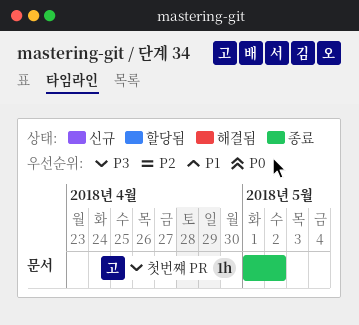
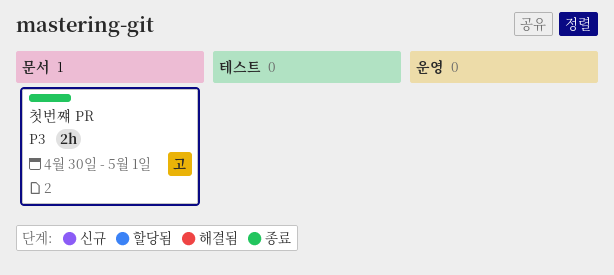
첫번쨰 PR, estimate: 1h -> 2h
첫번쨰 PR, start: May 1 -> Apr 30
첫번쨰 PR, due: May 2 -> May 1

